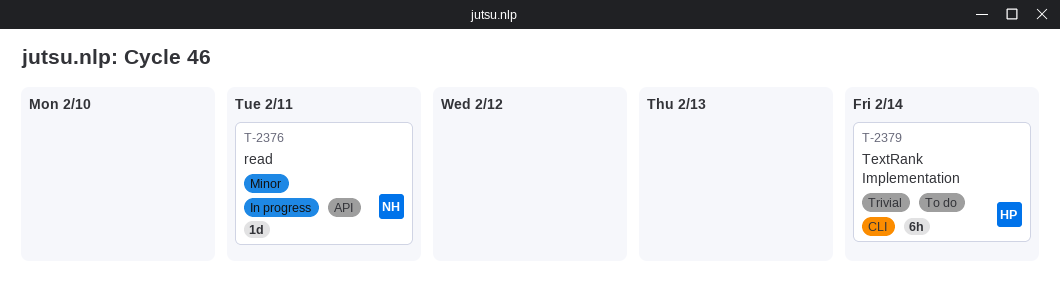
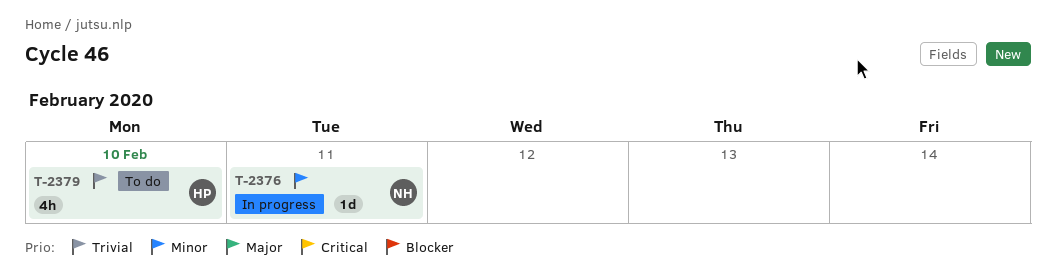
T-2379, estimate: 6h -> 4h
T-2379, due: Feb 14 -> Feb 10

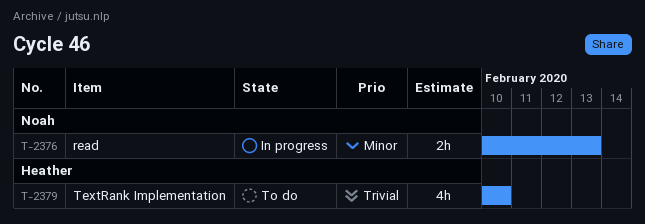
T-2376, estimate: 1d -> 2h
T-2376, due: Feb 11 -> Feb 13

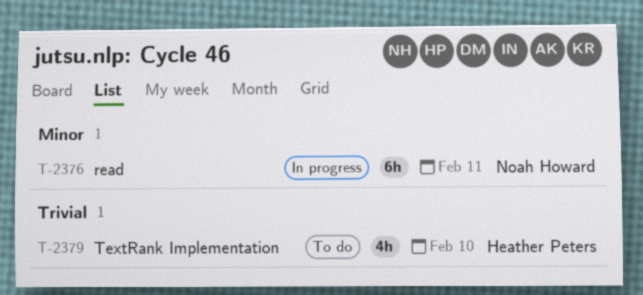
T-2376, estimate: 2h -> 6h
T-2376, due: Feb 13 -> Feb 11

